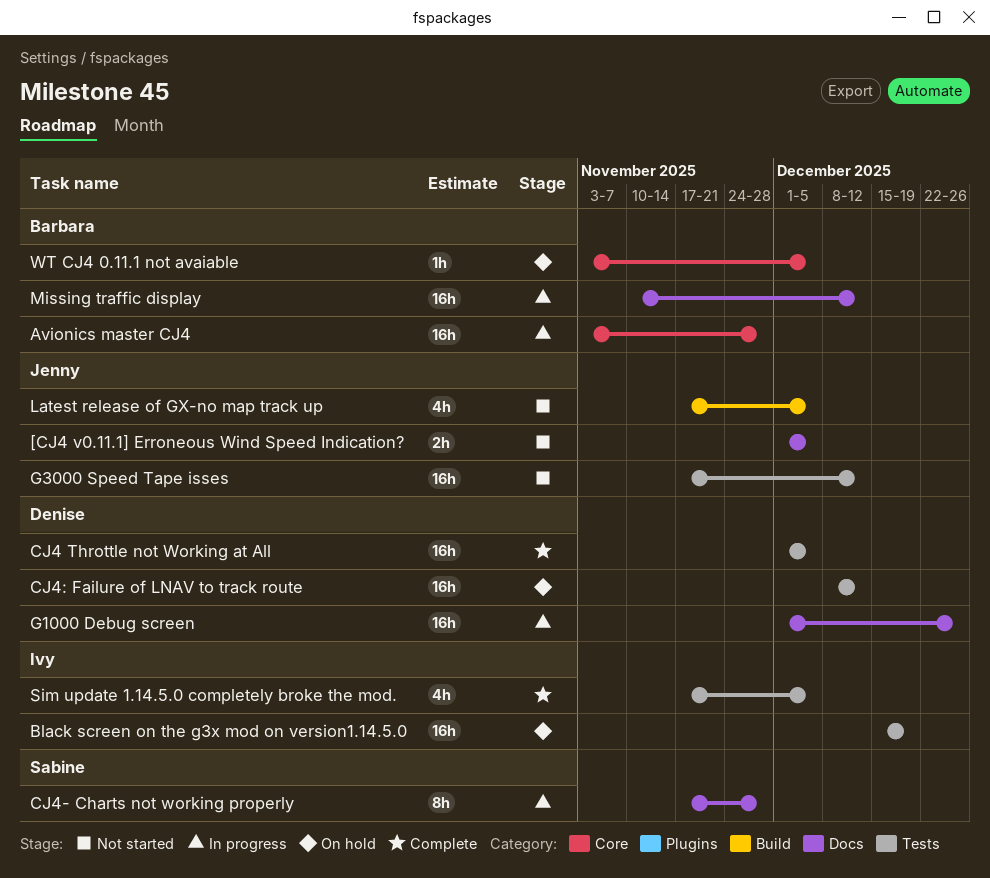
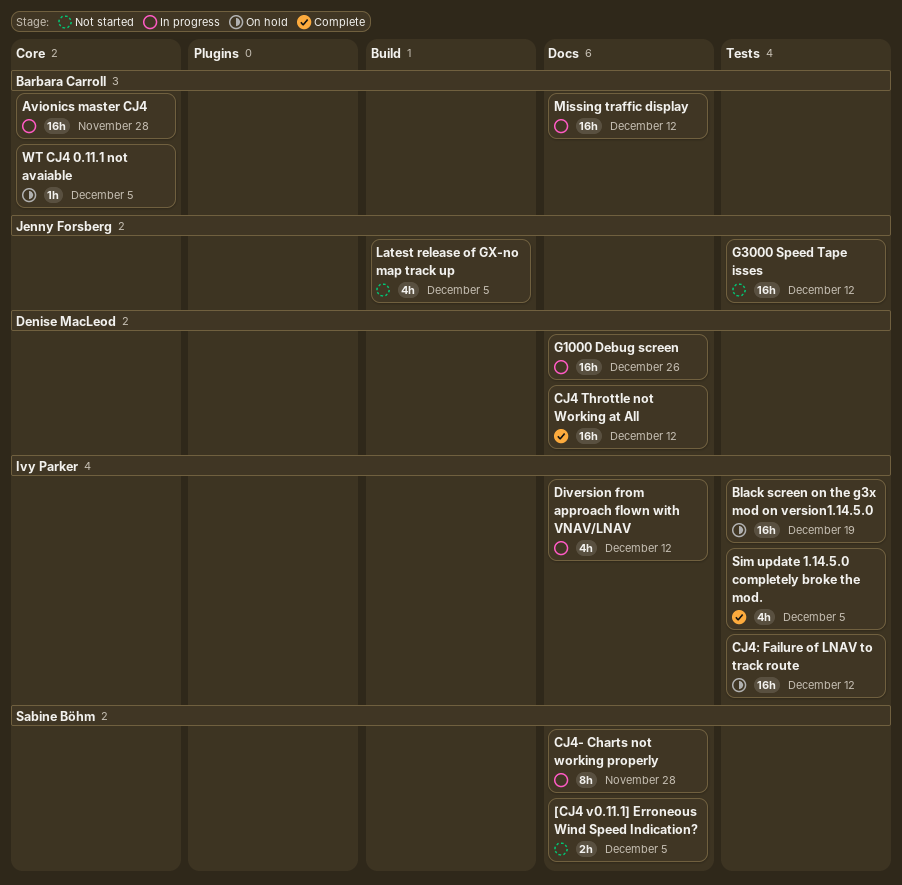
[CJ4 v0.11.1] Erroneous Wind Speed Indication?, owner: Jenny Forsberg -> Sabine Böhm
CJ4 Throttle not Working at All, label: Tests -> Docs
CJ4 Throttle not Working at All, due: Dec 5 -> Dec 12
CJ4: Failure of LNAV to track route, owner: Denise MacLeod -> Ivy Parker
Diversion from approach flown with VNAV/LNAV: none -> present

